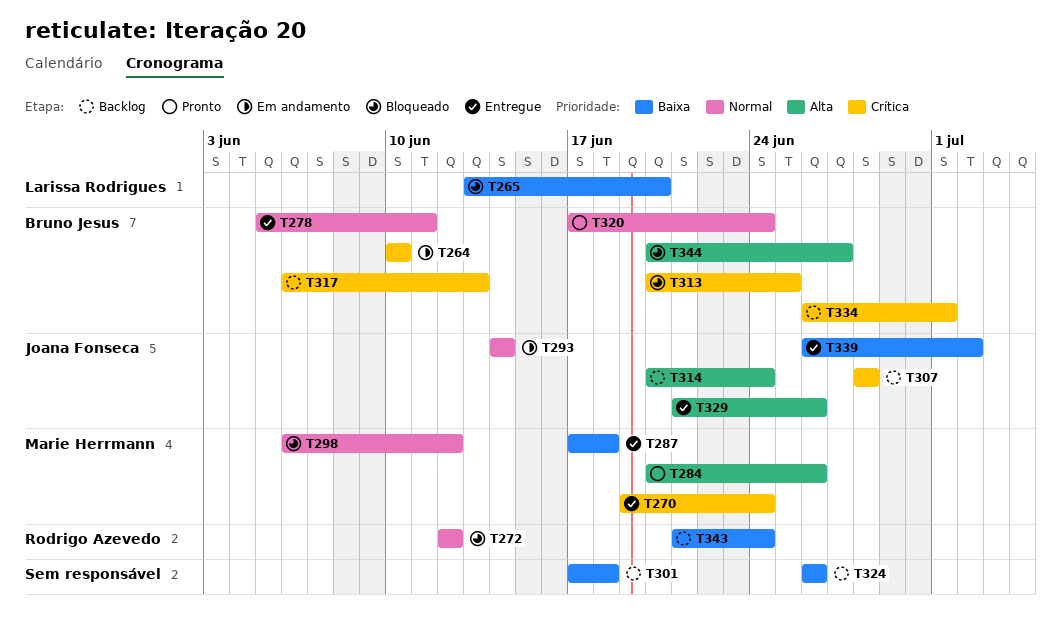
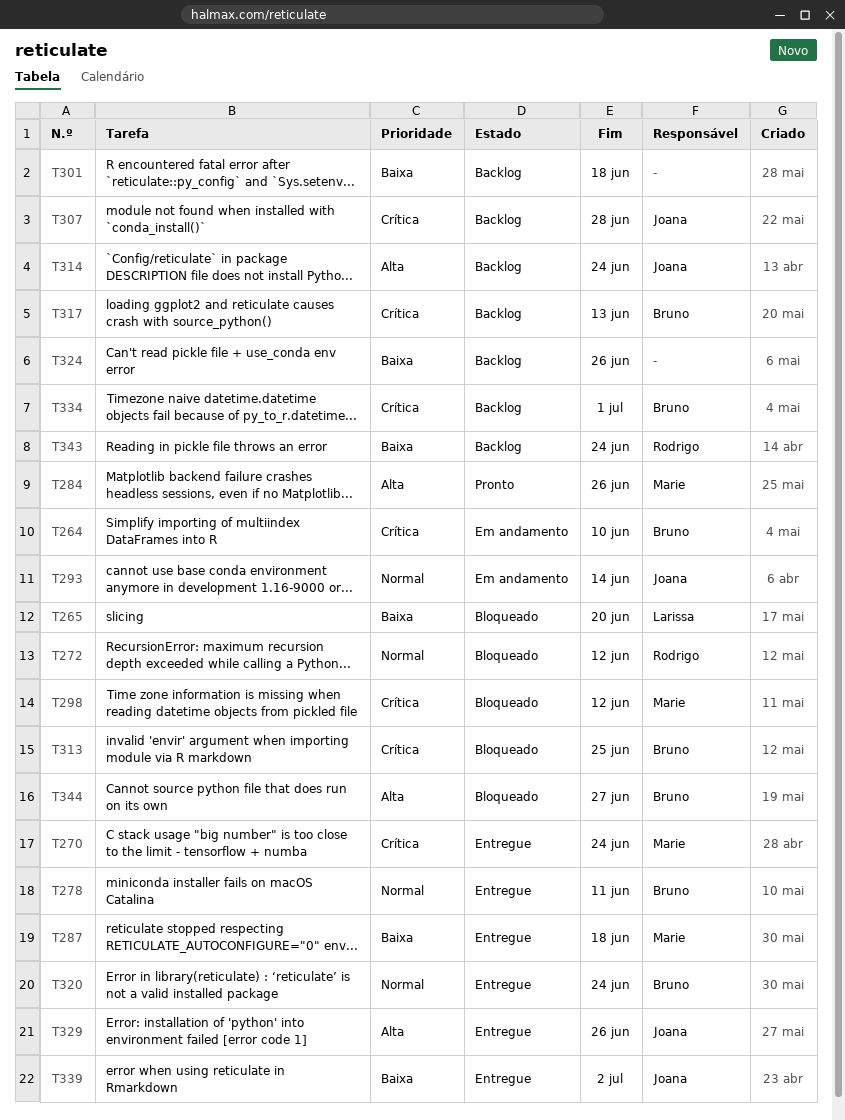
T298, priority: Normal -> Crítica
T320, status: Pronto -> Entregue

